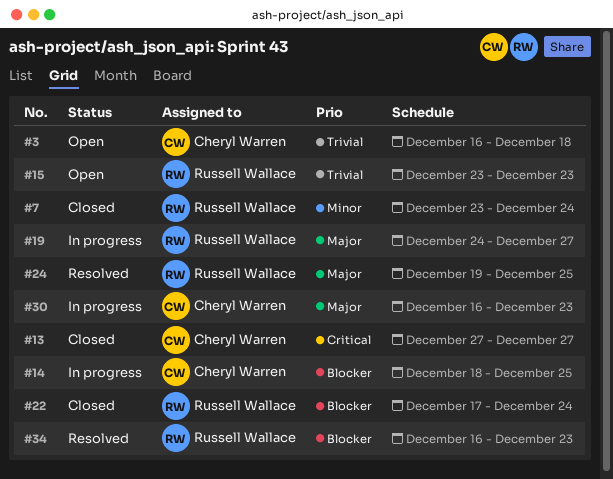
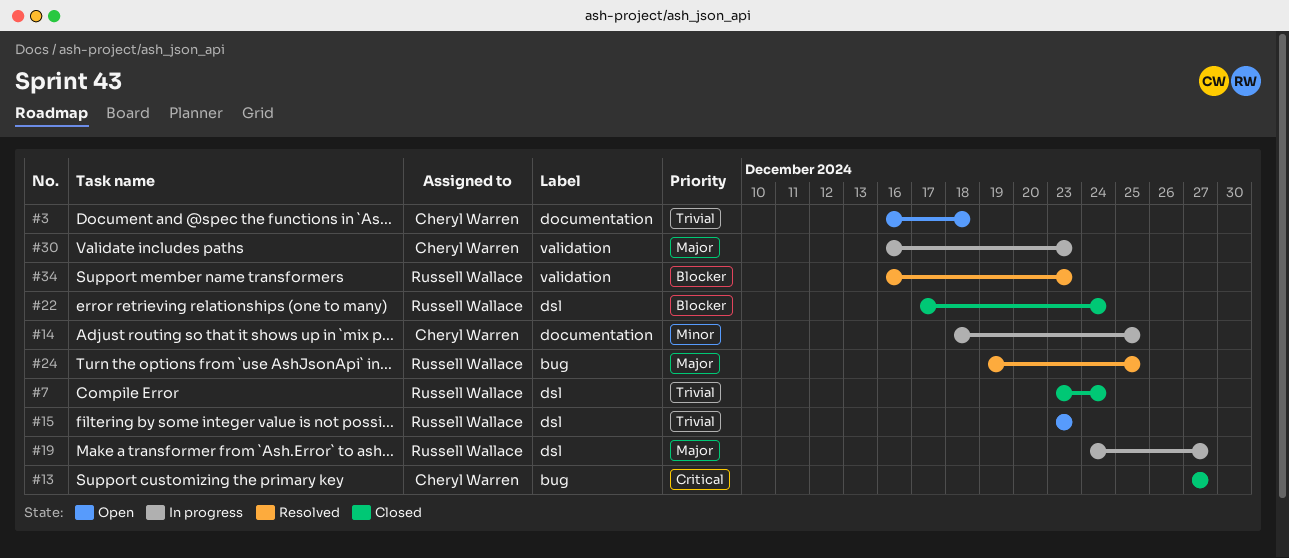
#7, priority: Minor -> Trivial
#14, priority: Blocker -> Minor

